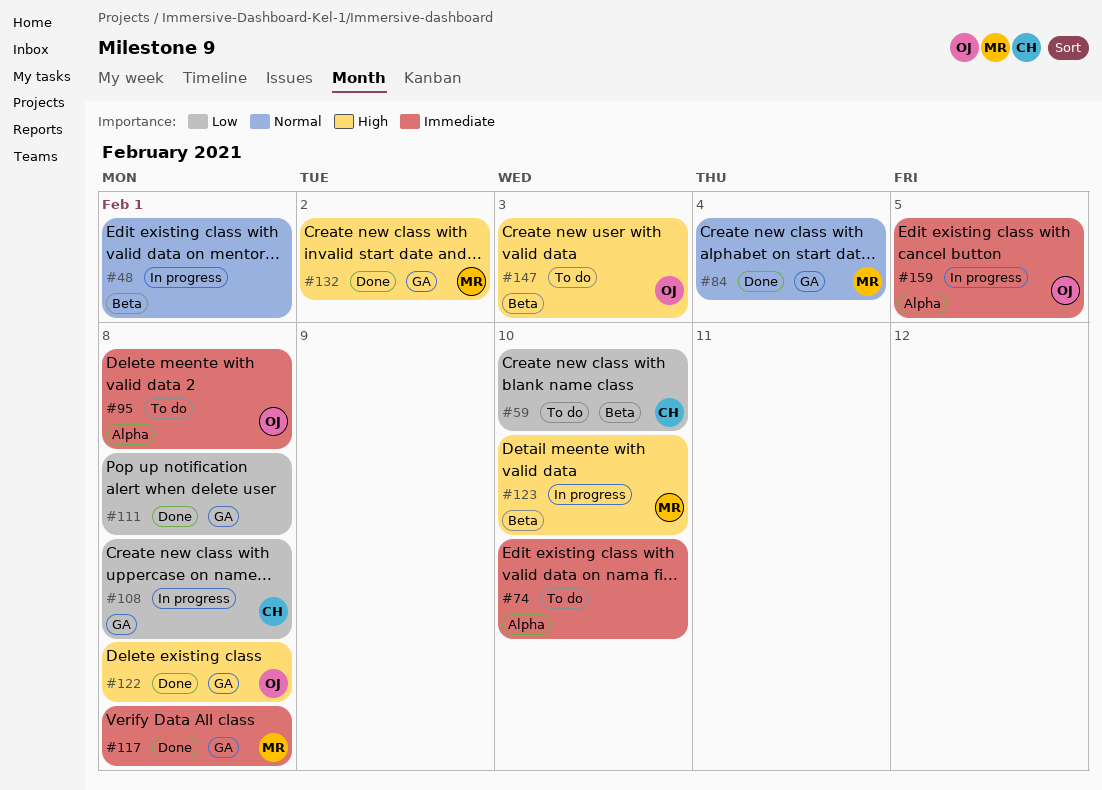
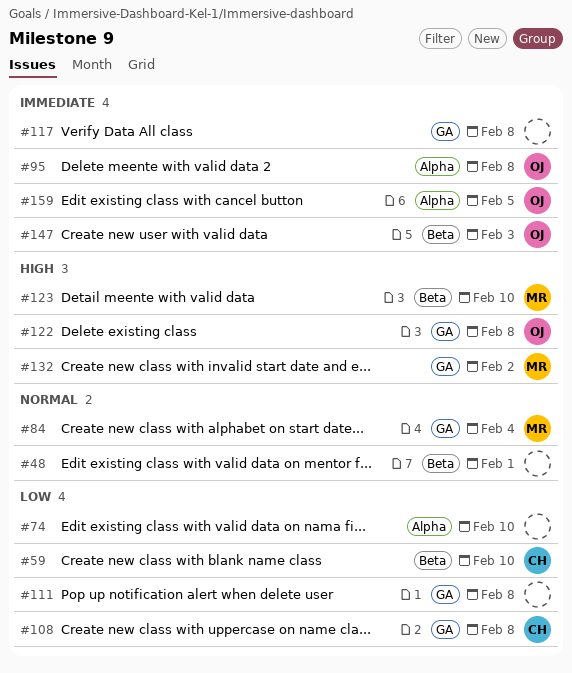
#74, priority: Immediate -> Low
#117, owner: MR -> none
#147, priority: High -> Immediate

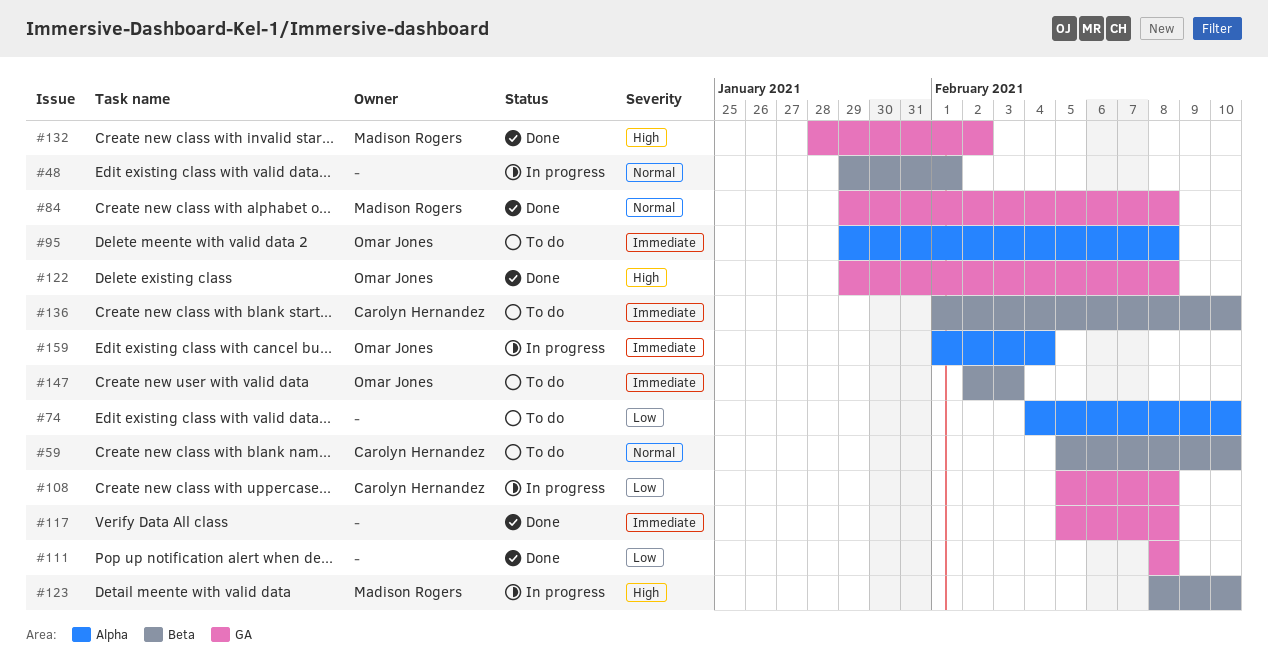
#59, priority: Low -> Normal
#84, due: Feb 4 -> Feb 8
#136: none -> present
#159, due: Feb 5 -> Feb 4

